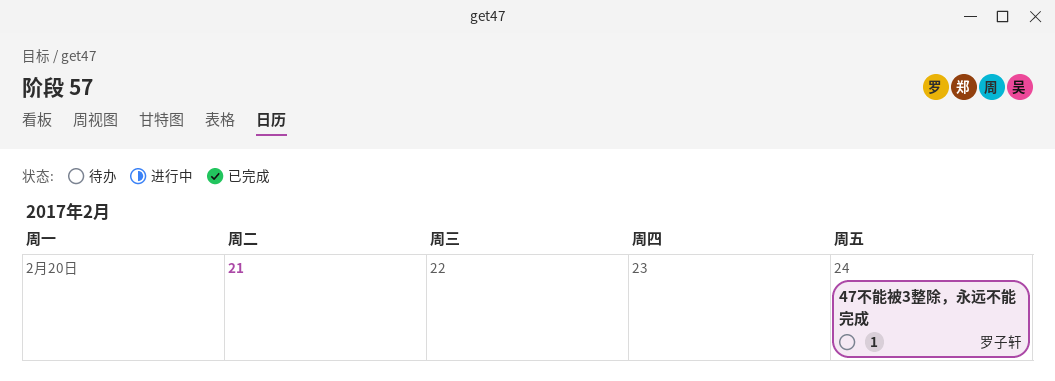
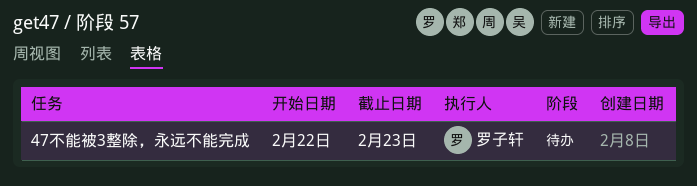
47不能被3整除，永远不能完成, due: Feb 24 -> Feb 23

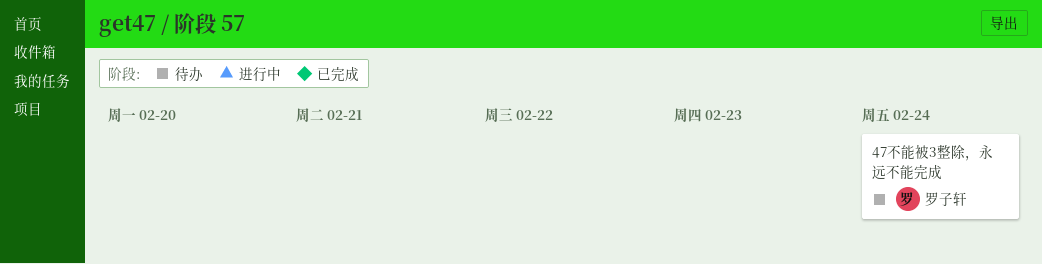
47不能被3整除，永远不能完成, due: Feb 23 -> Feb 24

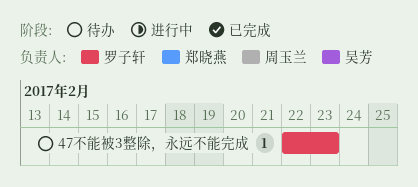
47不能被3整除，永远不能完成, due: Feb 24 -> Feb 23

